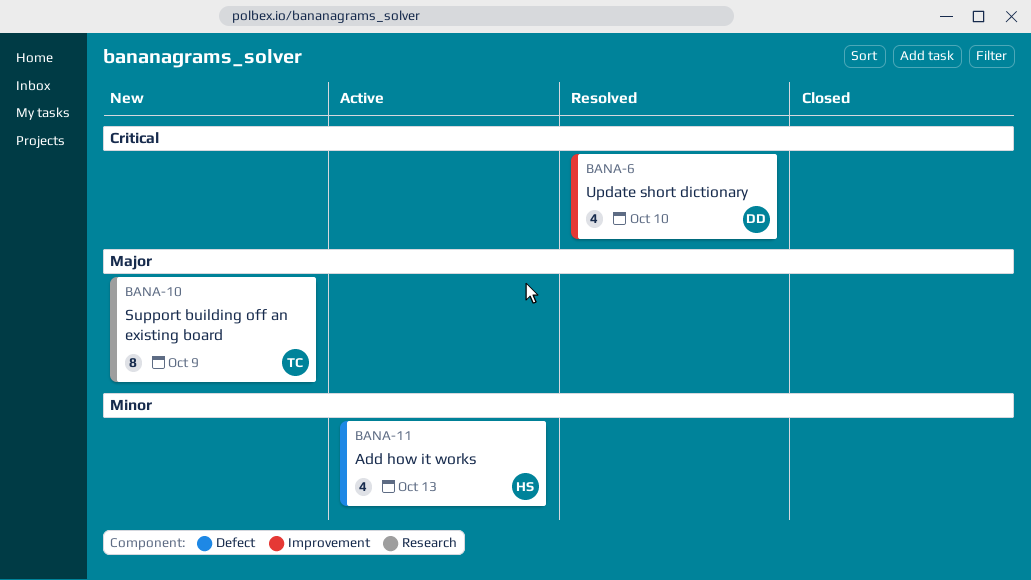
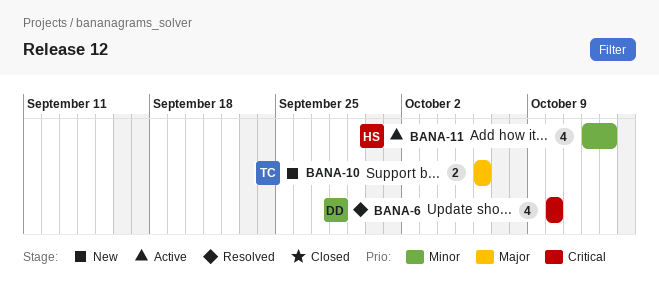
BANA-10, estimate: 8 -> 2
BANA-10, due: Oct 9 -> Oct 6

